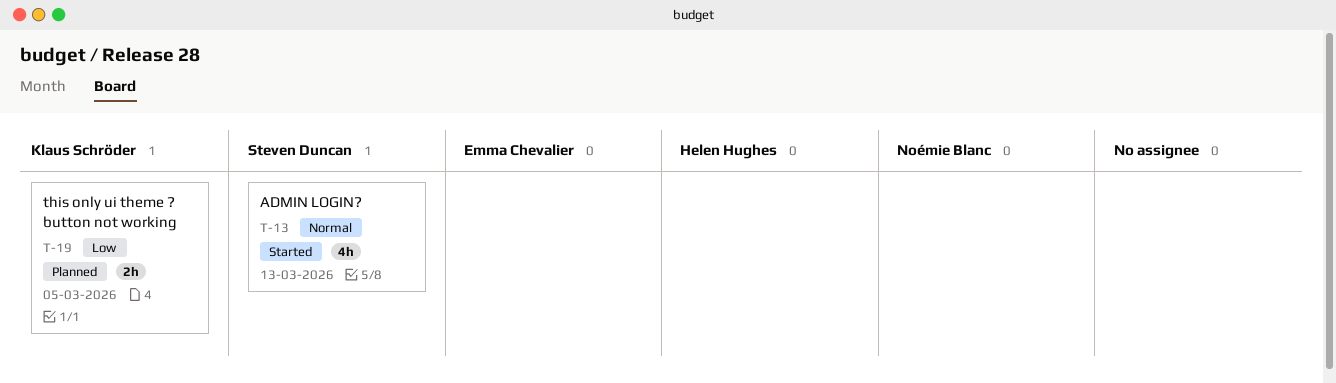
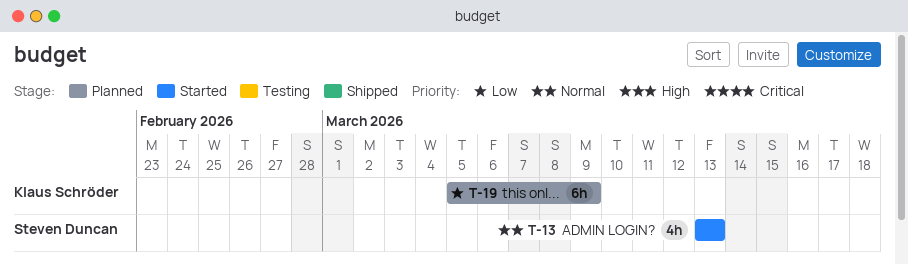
T-19, estimate: 2h -> 6h
T-19, due: Mar 5 -> Mar 9

